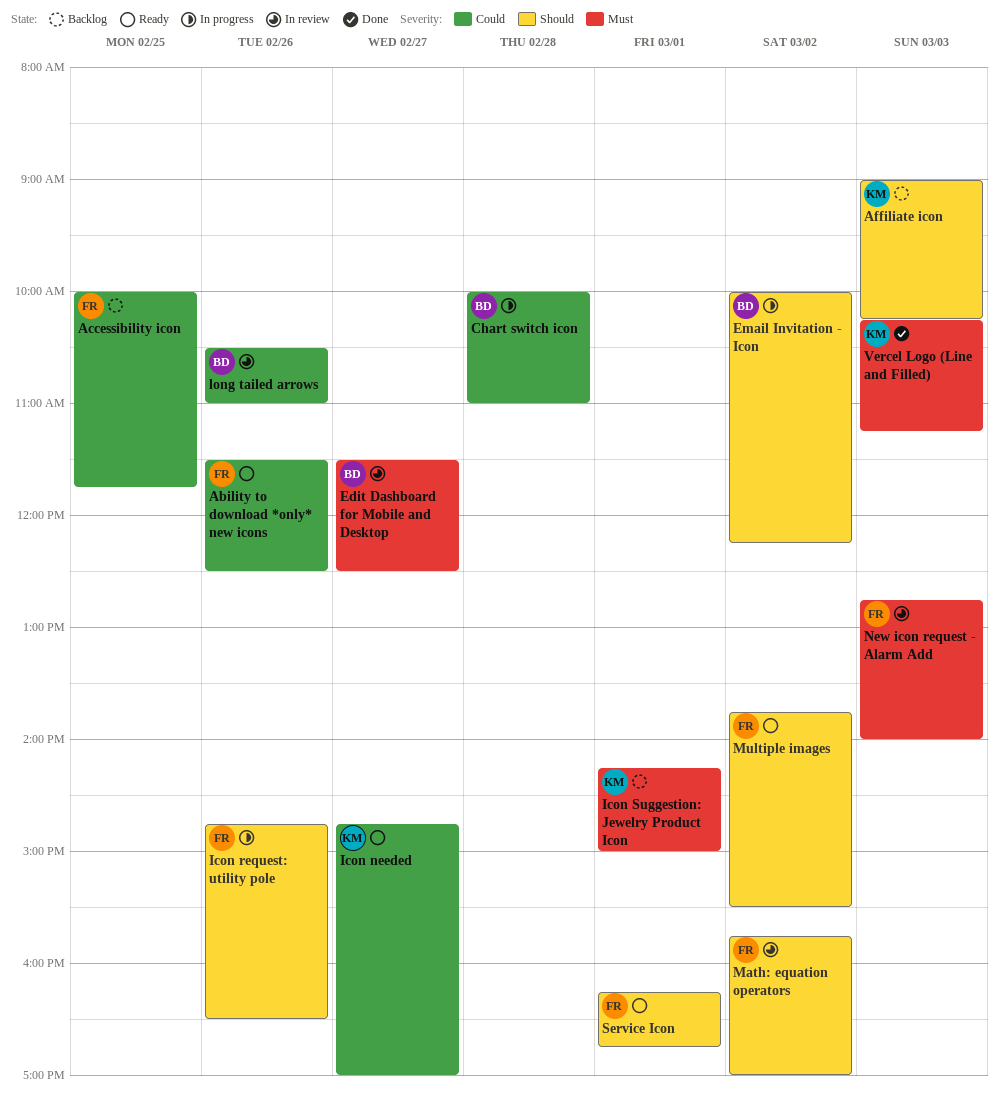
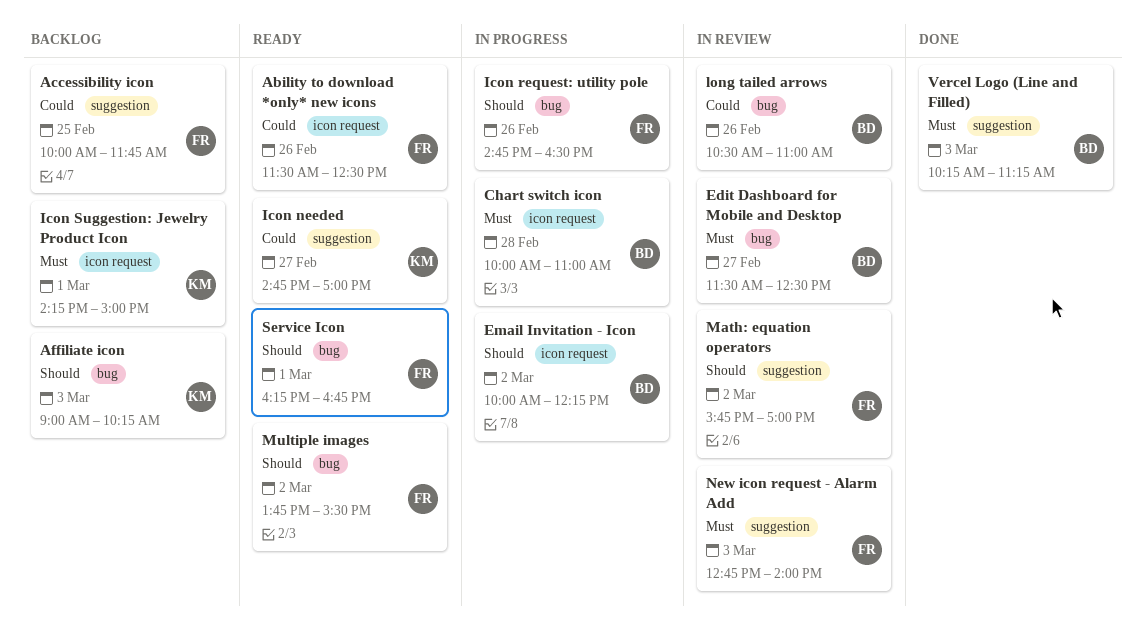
Chart switch icon, priority: Could -> Must
Vercel Logo (Line and Filled), owner: KM -> BD

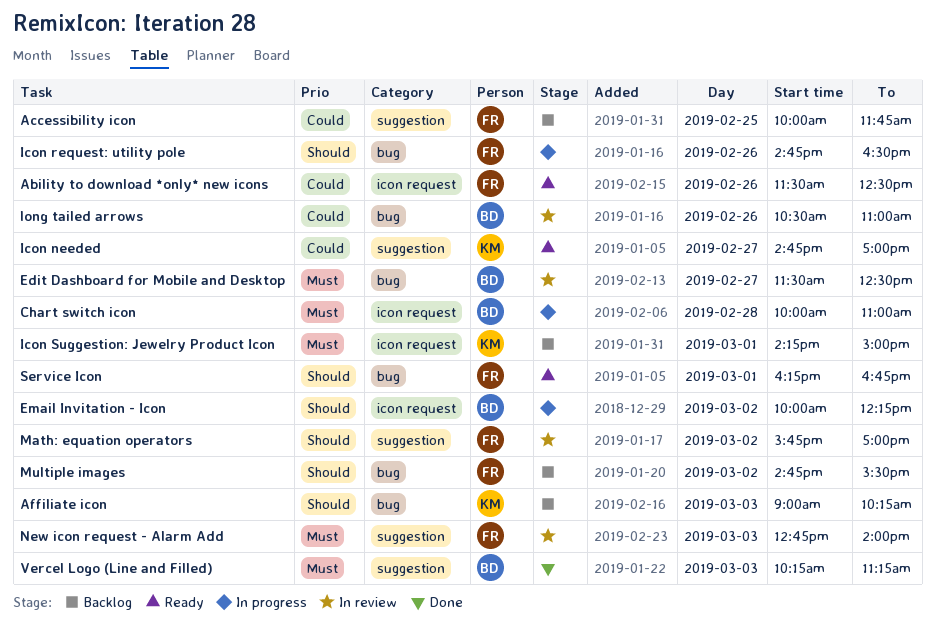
Multiple images, status: Ready -> Backlog
Multiple images, begins: 13:45 -> 14:45

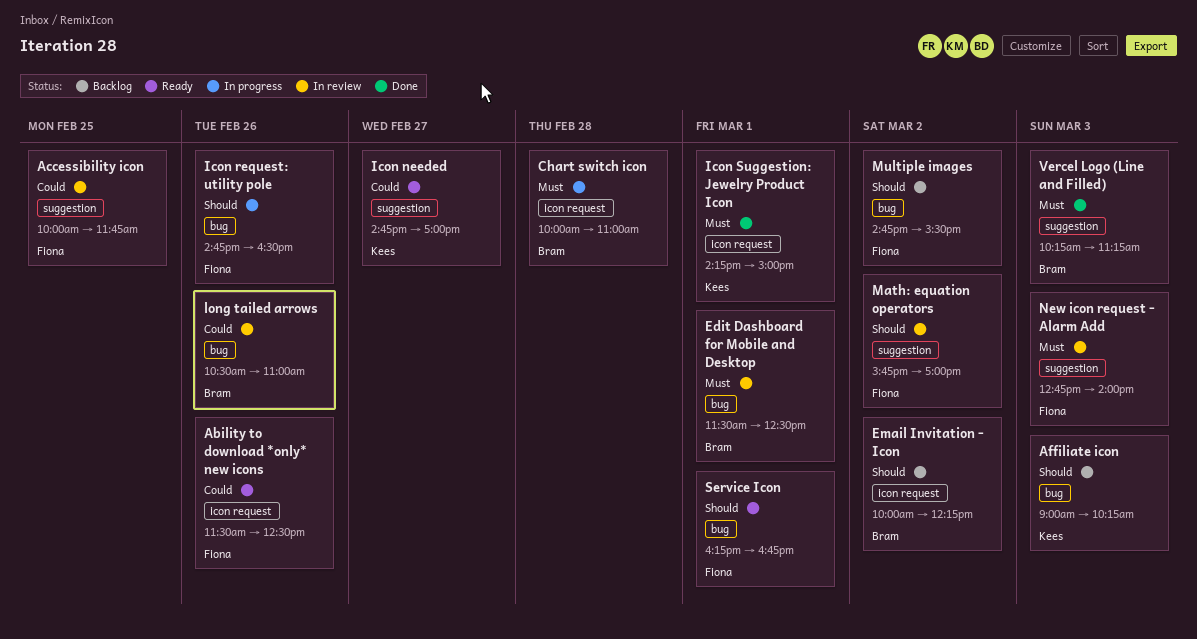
Accessibility icon, status: Backlog -> In review
Edit Dashboard for Mobile and Desktop, day: Feb 27 -> Mar 1
Email Invitation - Icon, status: In progress -> Backlog
Icon Suggestion: Jewelry Product Icon, status: Backlog -> Done

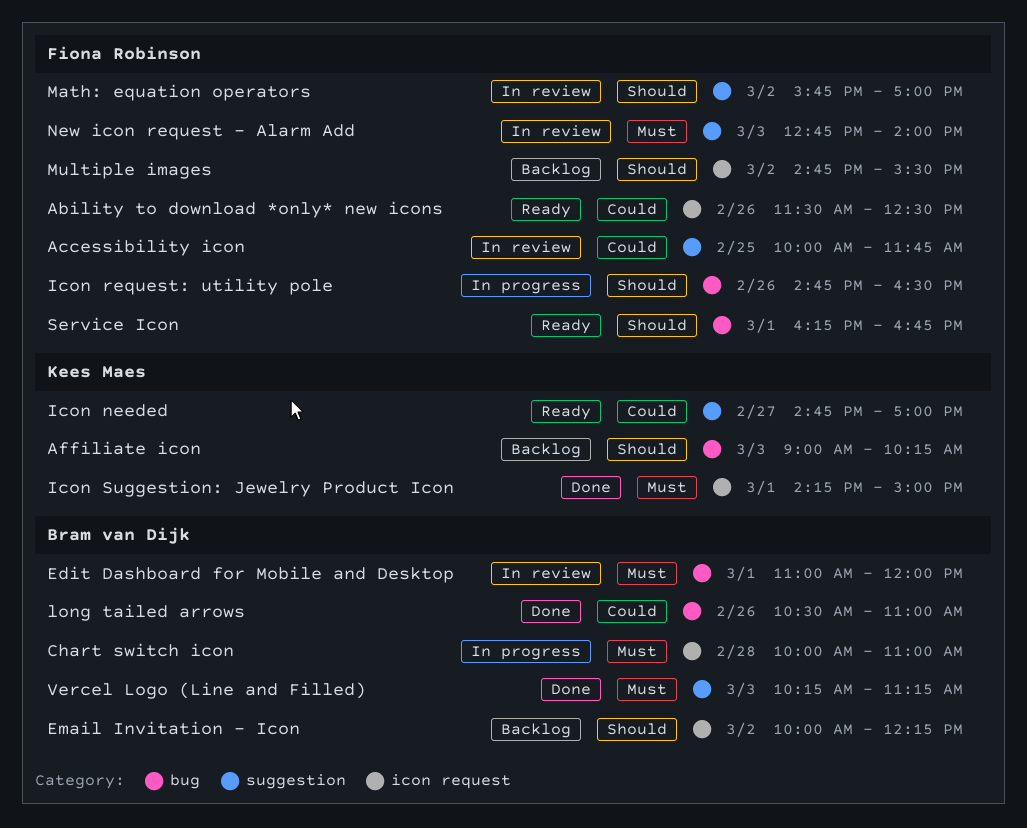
Edit Dashboard for Mobile and Desktop, begins: 11:30 -> 11:00
Edit Dashboard for Mobile and Desktop, ends: 12:30 -> 12:00
long tailed arrows, status: In review -> Done
Multiple images, label: bug -> icon request

